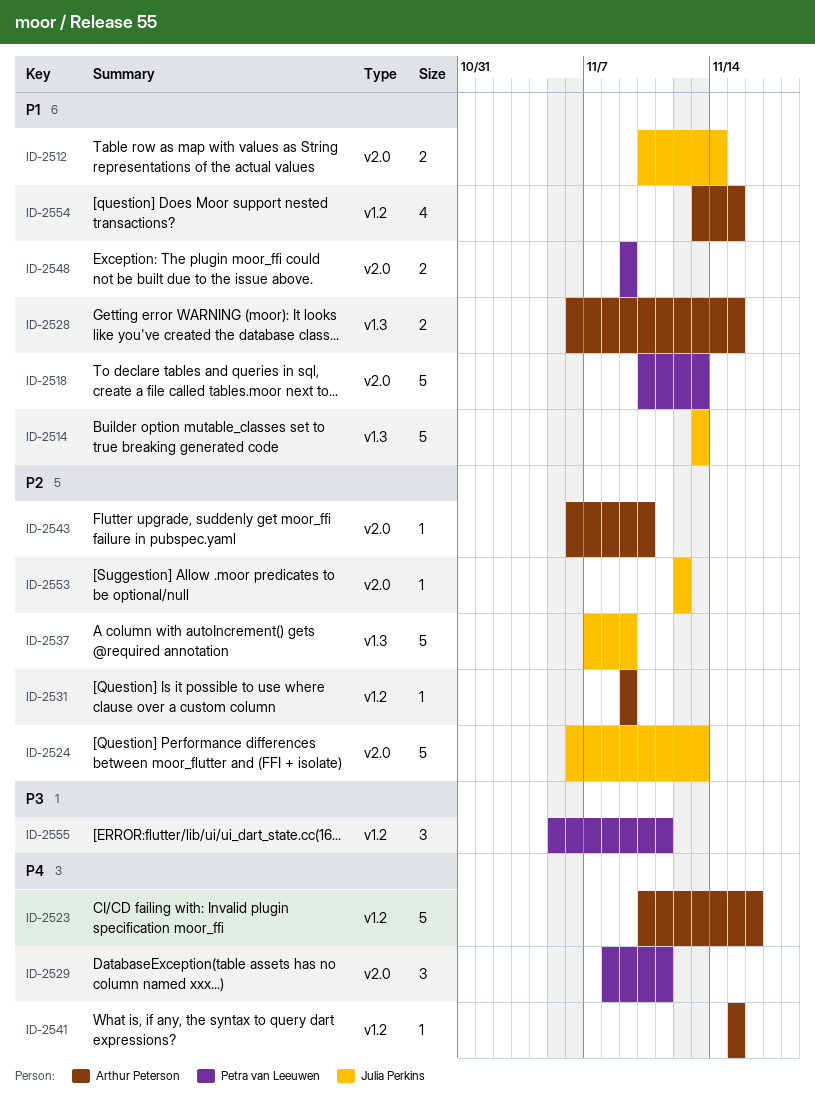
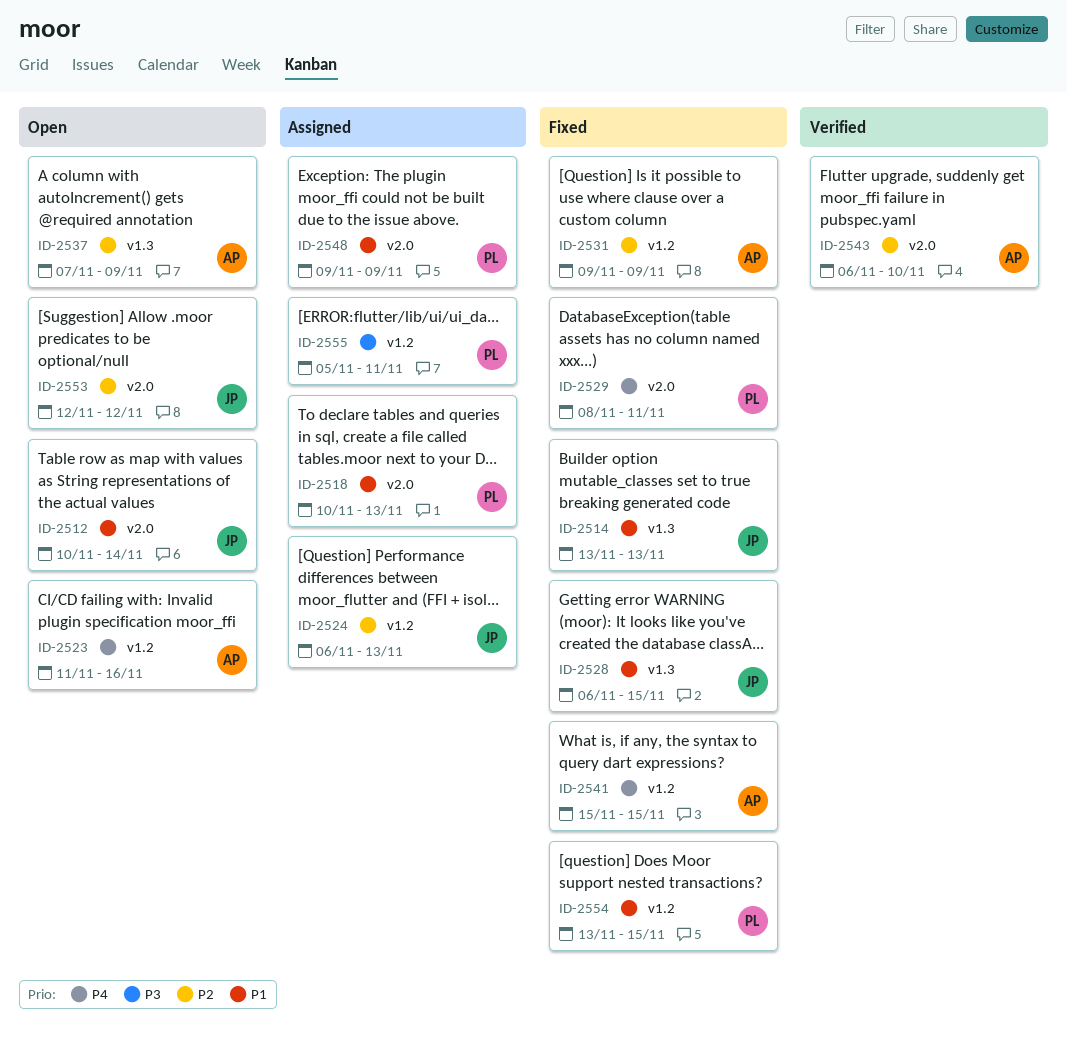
ID-2523, start: Nov 10 -> Nov 11
ID-2524, label: v2.0 -> v1.2
ID-2528, owner: Arthur Peterson -> Julia Perkins
ID-2537, owner: Julia Perkins -> Arthur Peterson
ID-2554, owner: Arthur Peterson -> Petra van Leeuwen

